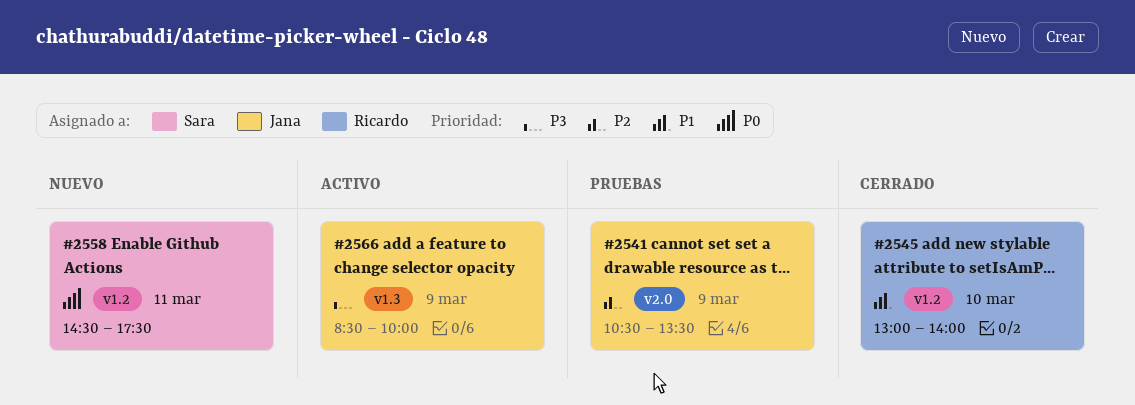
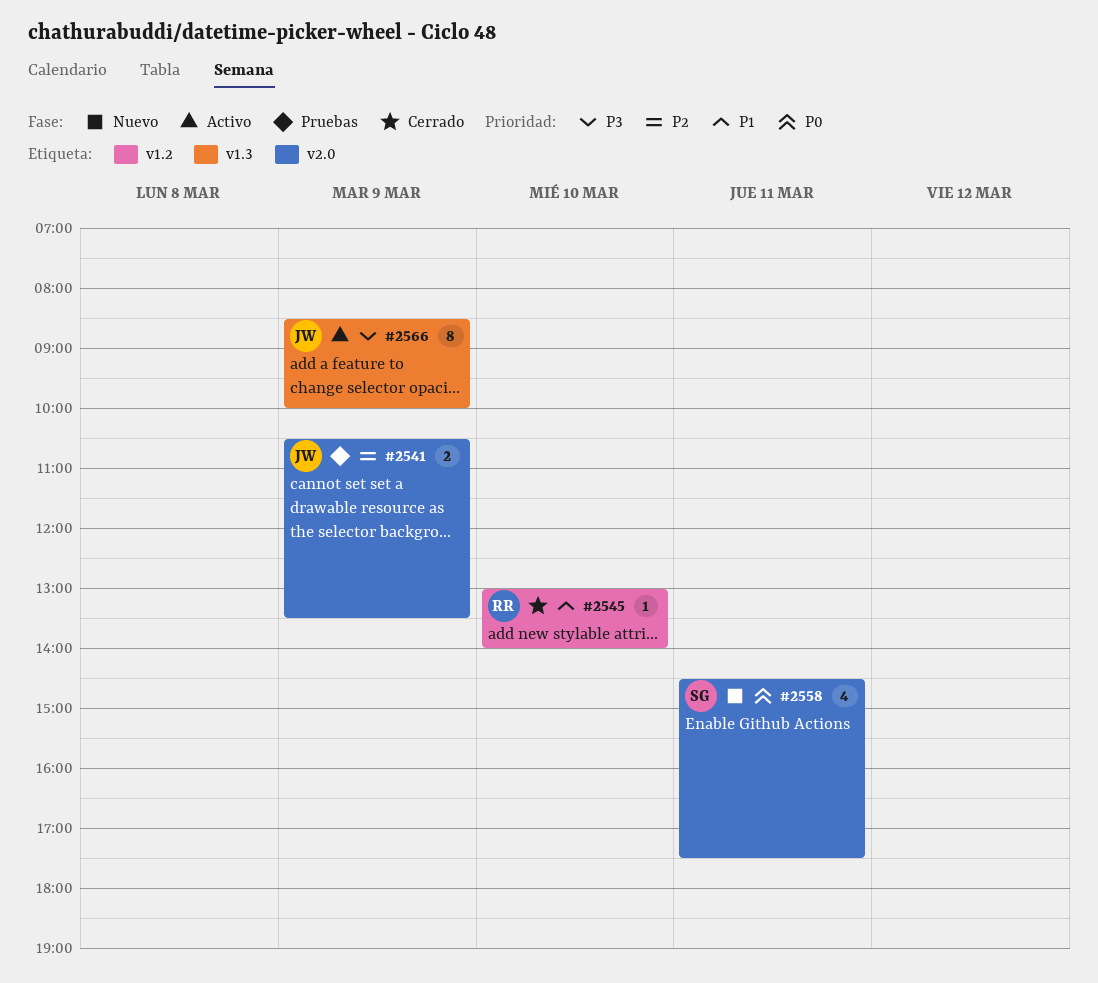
#2558, label: v1.2 -> v2.0

